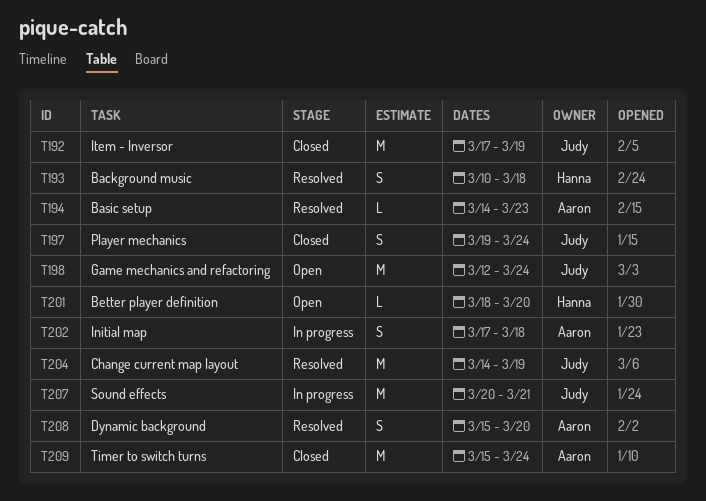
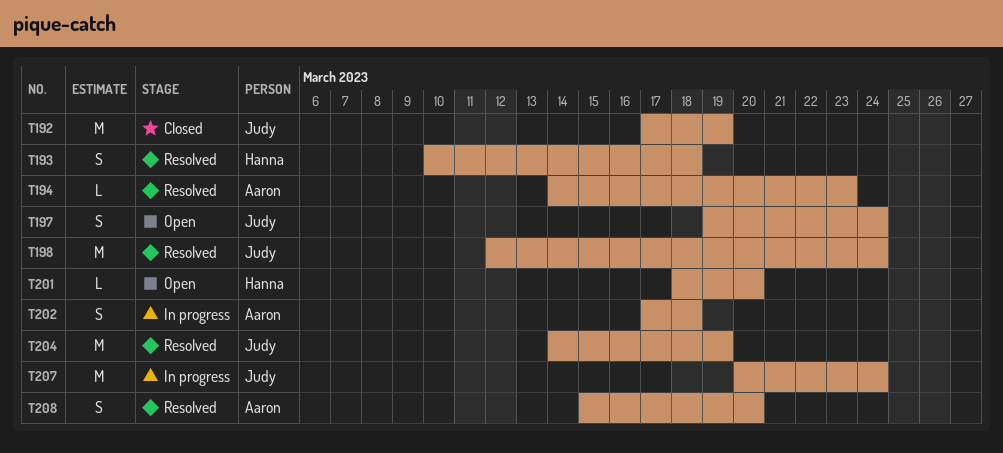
T197, status: Closed -> Open
T198, status: Open -> Resolved
T207, due: Mar 21 -> Mar 24
T209: present -> none

